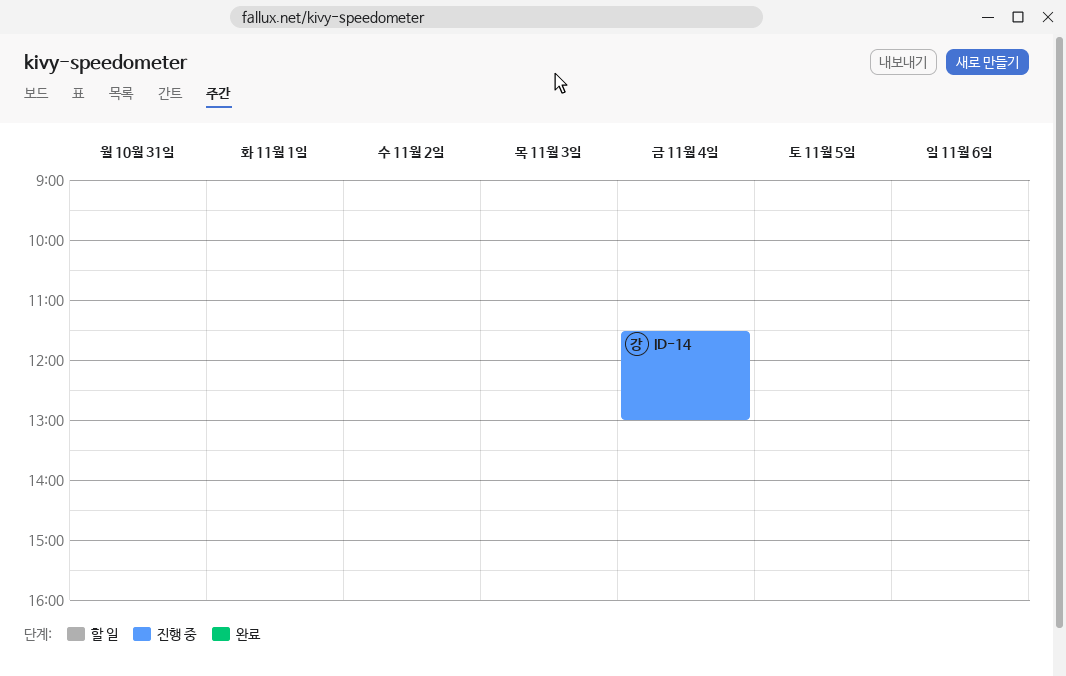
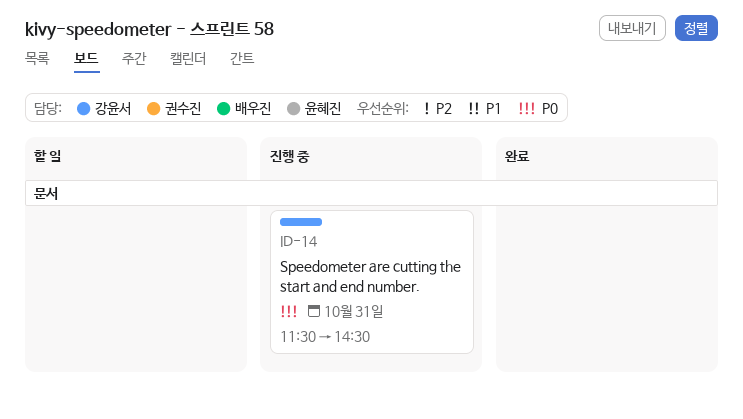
ID-14, day: Nov 4 -> Oct 31
ID-14, ends: 13:00 -> 14:30

